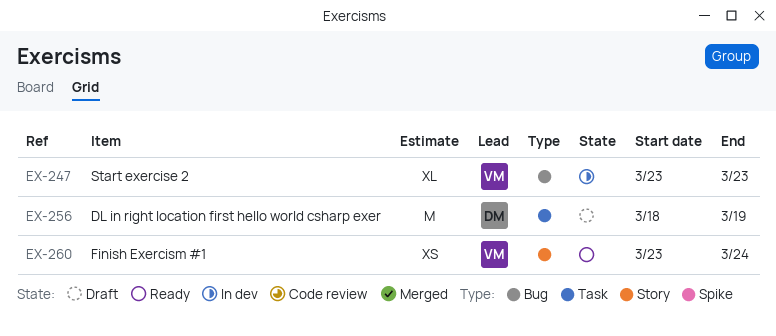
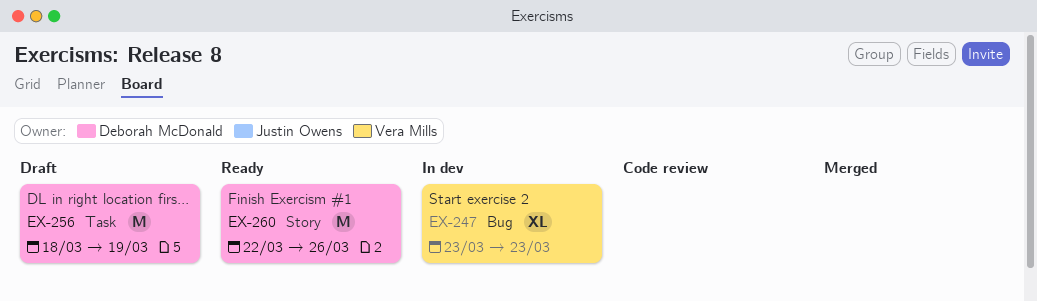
EX-260, owner: Vera Mills -> Deborah McDonald
EX-260, estimate: XS -> M
EX-260, start: Mar 23 -> Mar 22
EX-260, due: Mar 24 -> Mar 26

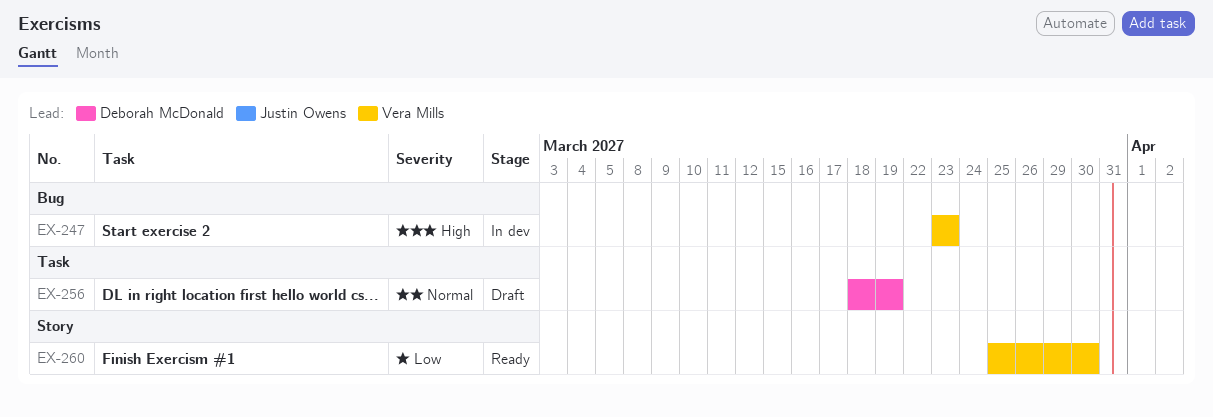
EX-260, owner: Deborah McDonald -> Vera Mills
EX-260, start: Mar 22 -> Mar 25
EX-260, due: Mar 26 -> Mar 30

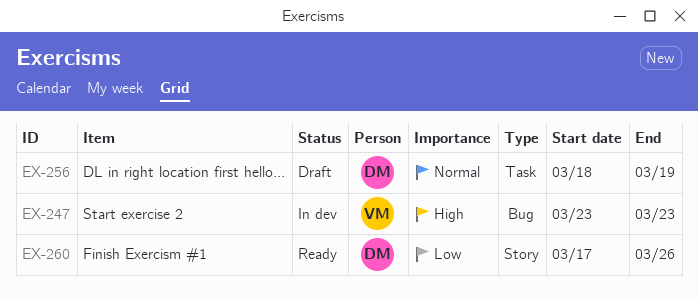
EX-260, owner: Vera Mills -> Deborah McDonald
EX-260, start: Mar 25 -> Mar 17
EX-260, due: Mar 30 -> Mar 26

